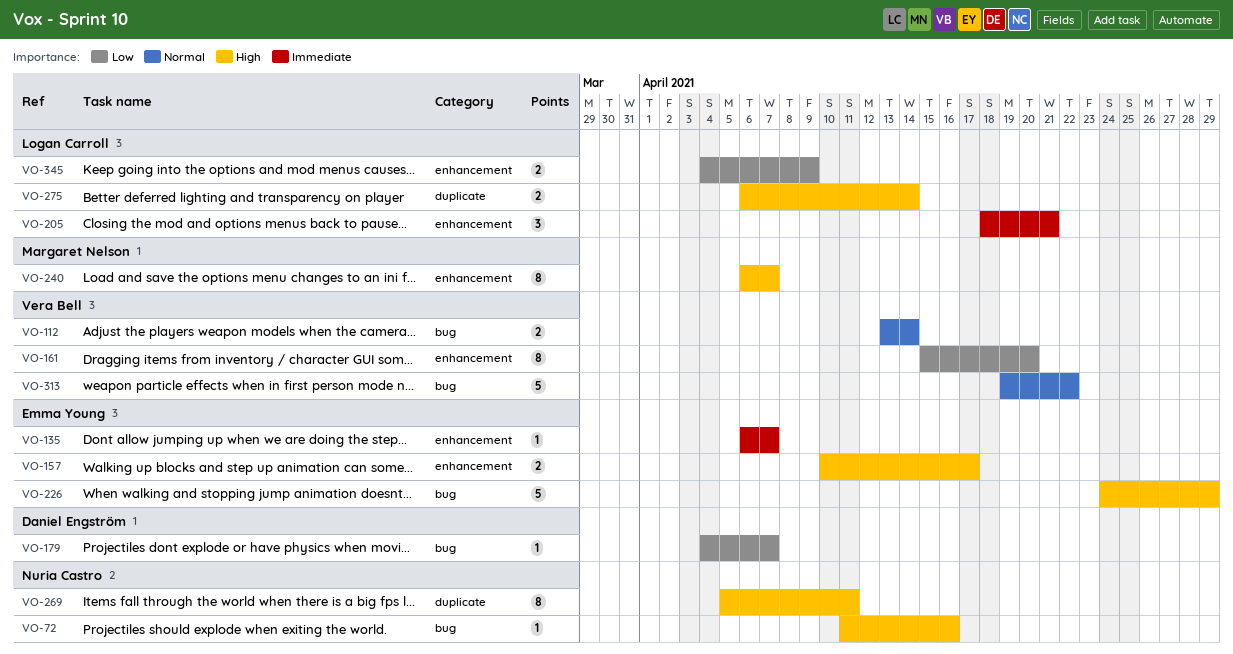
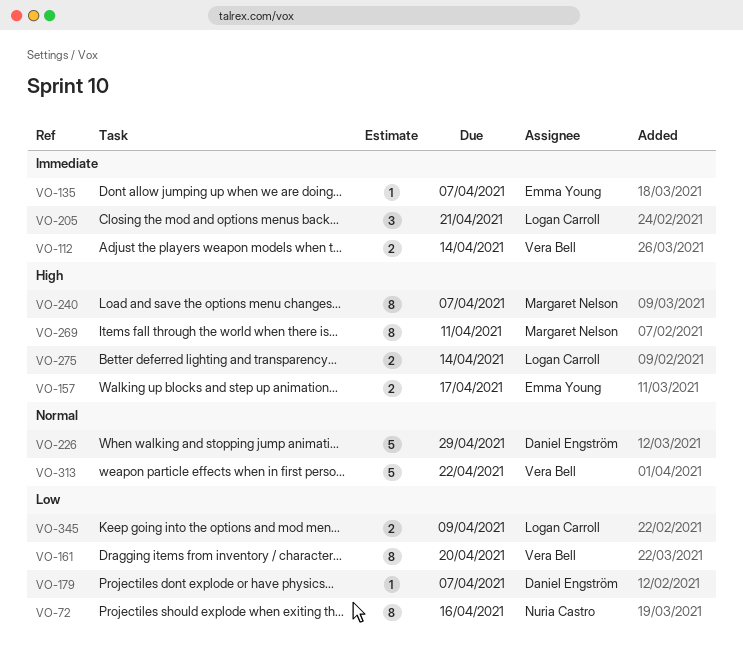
VO-72, priority: High -> Low
VO-72, estimate: 1 -> 8
VO-112, priority: Normal -> Immediate
VO-226, owner: Emma Young -> Daniel Engström
VO-226, priority: High -> Normal
VO-269, owner: Nuria Castro -> Margaret Nelson

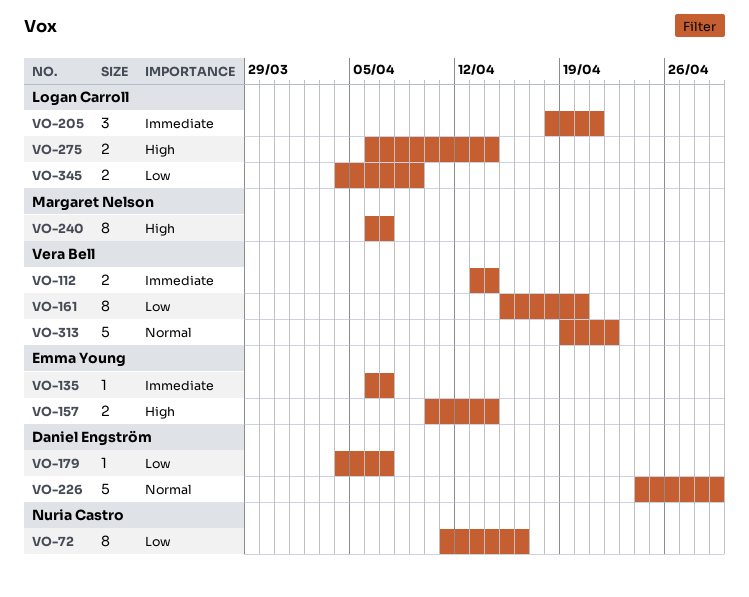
VO-157, due: Apr 17 -> Apr 14
VO-269: present -> none

